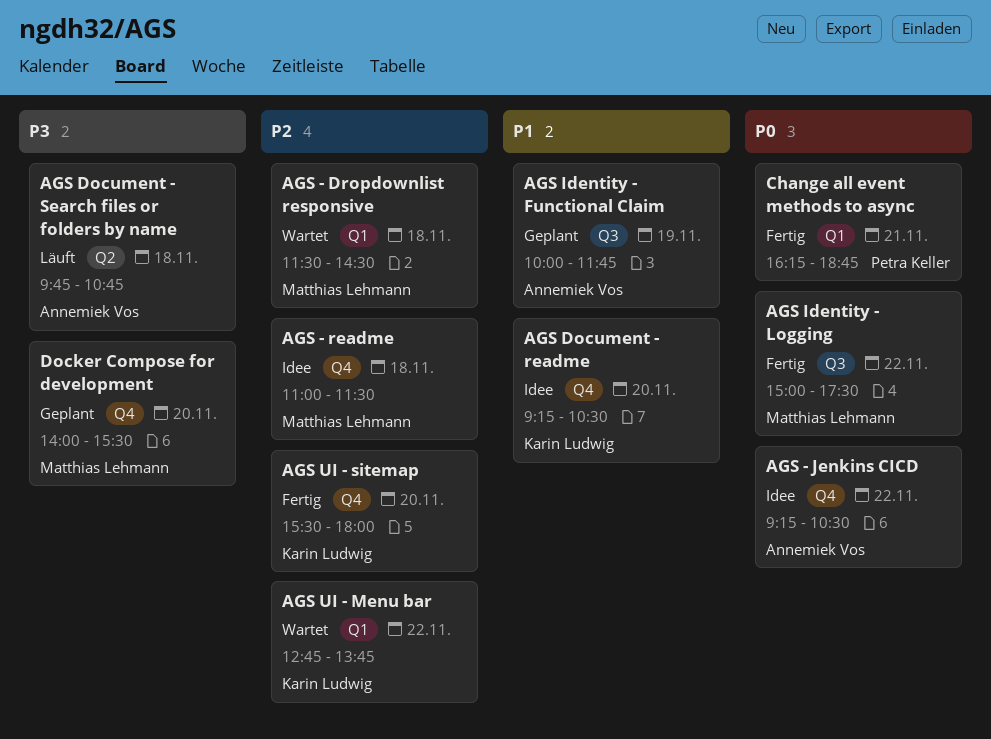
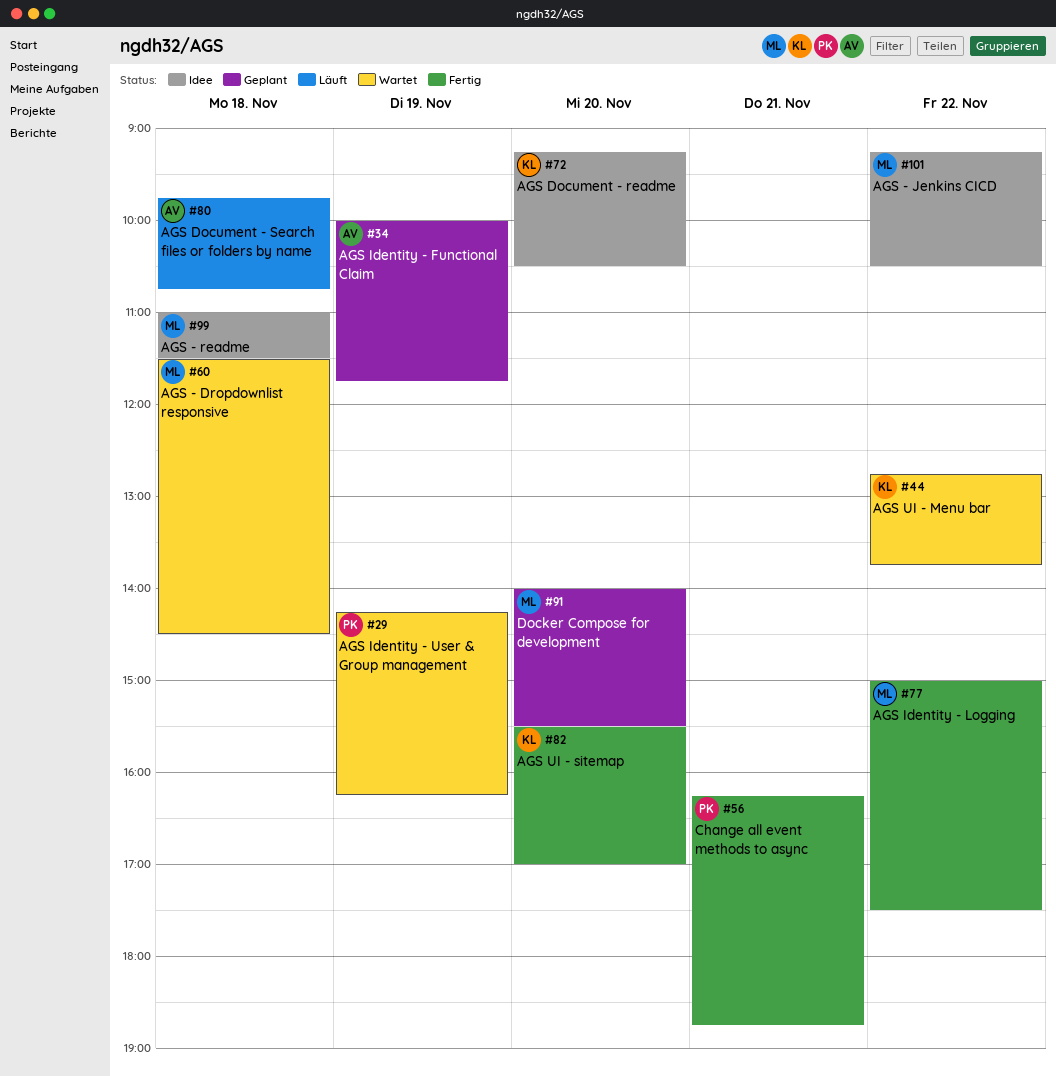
AGS - Jenkins CICD, owner: Annemiek Vos -> Matthias Lehmann
AGS Identity - User & Group management: none -> present
AGS UI - sitemap, ends: 18:00 -> 17:00

